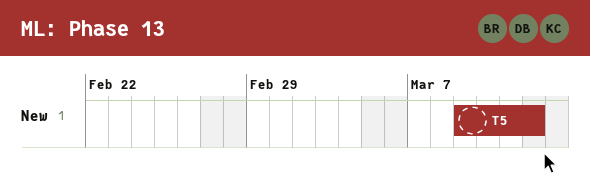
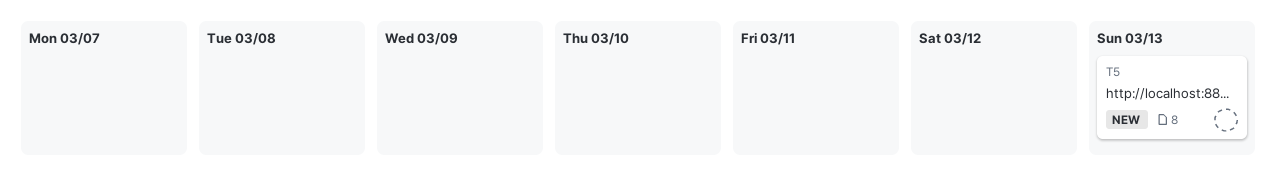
T5, due: Mar 12 -> Mar 13

